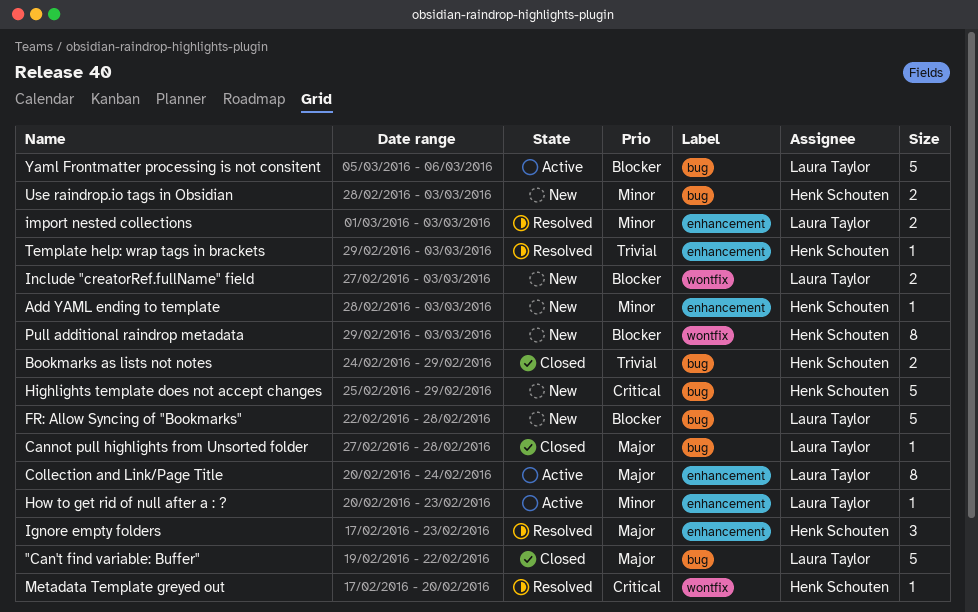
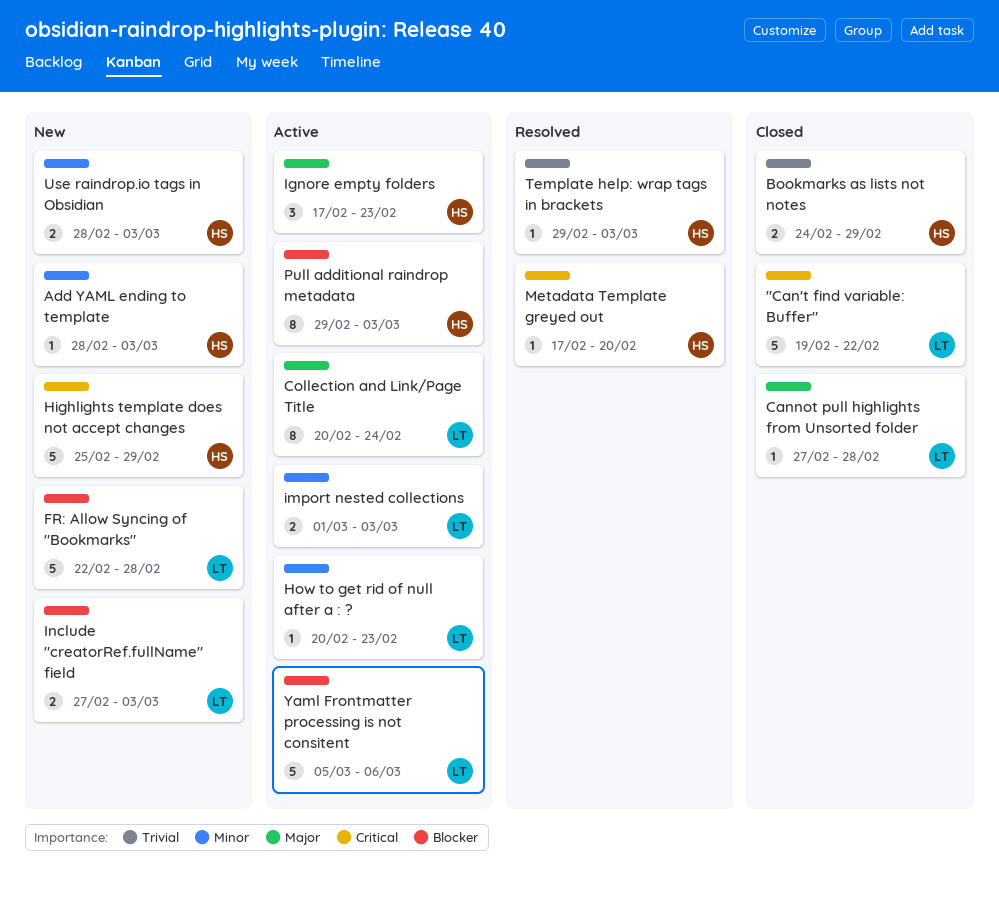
"Can't find variable: Buffer", priority: Major -> Critical
Ignore empty folders, status: Resolved -> Active
import nested collections, status: Resolved -> Active
Pull additional raindrop metadata, status: New -> Active

